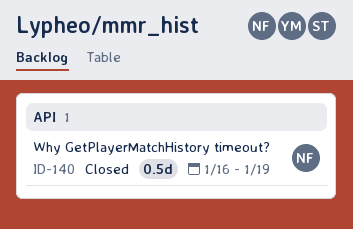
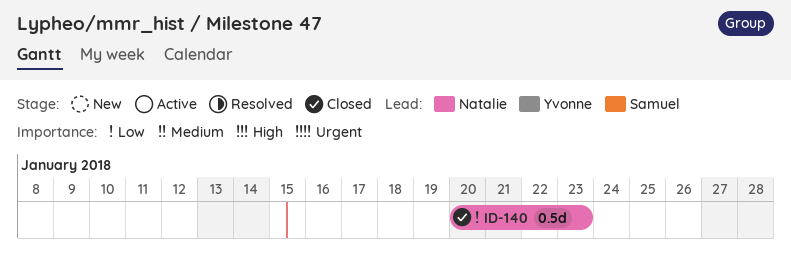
ID-140, start: Jan 16 -> Jan 20
ID-140, due: Jan 19 -> Jan 23

